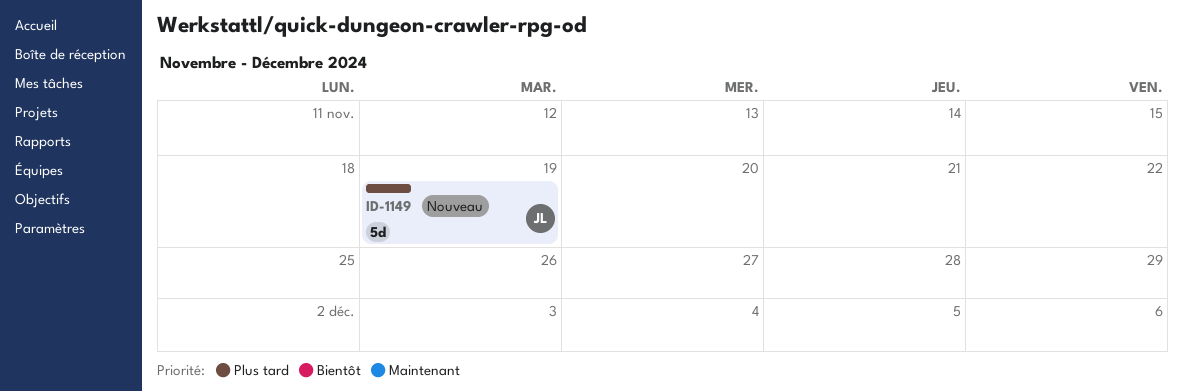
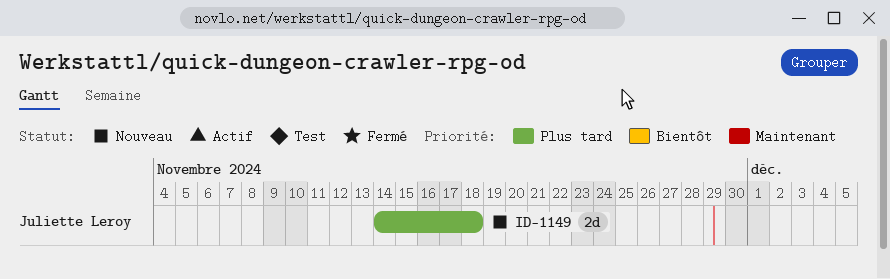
ID-1149, estimate: 5d -> 2d
ID-1149, due: Nov 19 -> Nov 18

